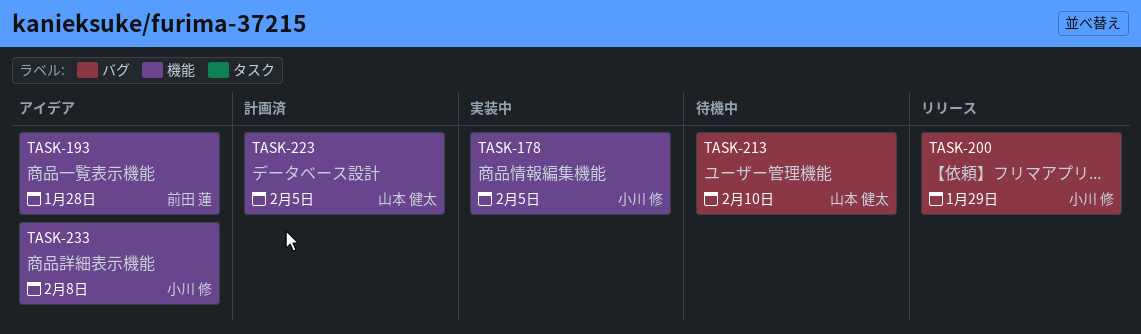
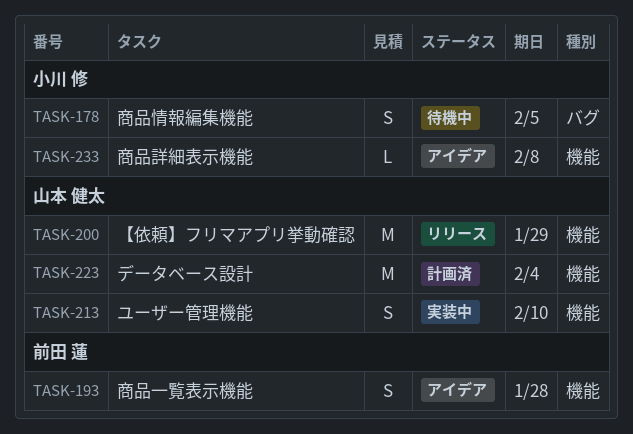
TASK-178, status: 実装中 -> 待機中
TASK-178, label: 機能 -> バグ
TASK-200, owner: 小川 修 -> 山本 健太
TASK-200, label: バグ -> 機能
TASK-213, status: 待機中 -> 実装中
TASK-213, label: バグ -> 機能
TASK-223, due: Feb 5 -> Feb 4

